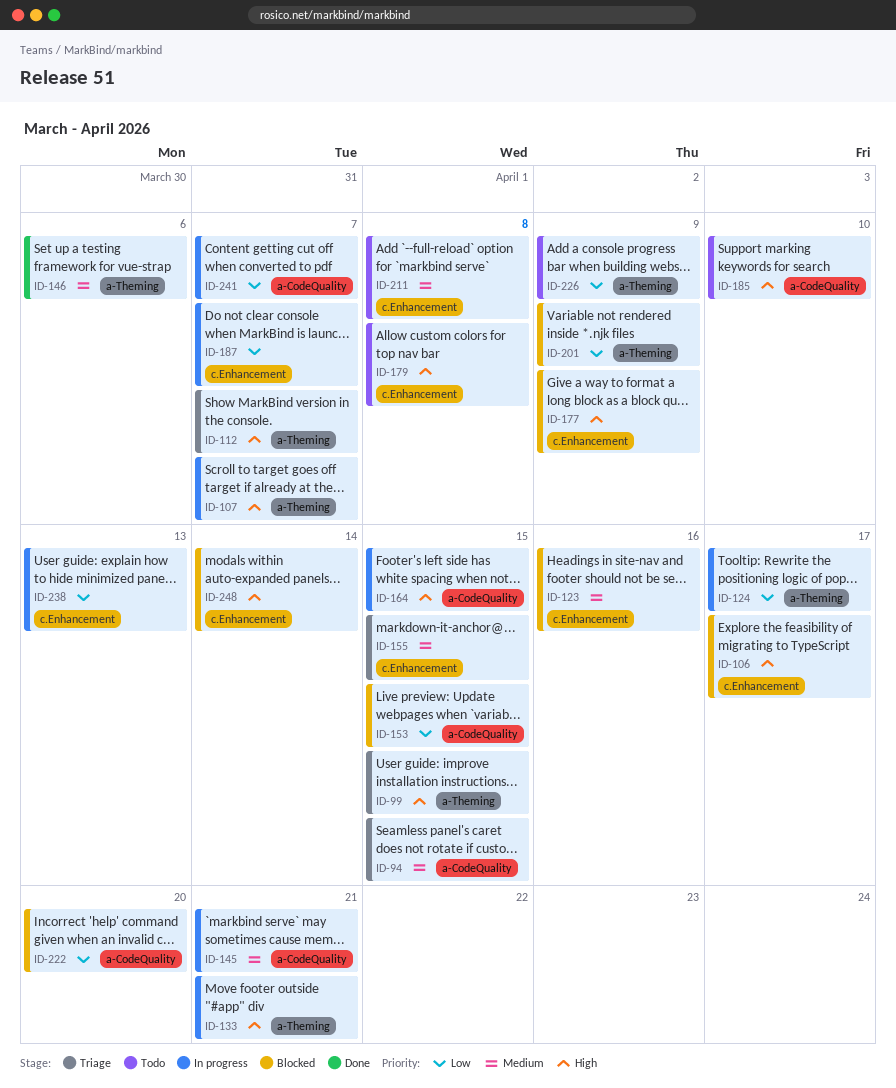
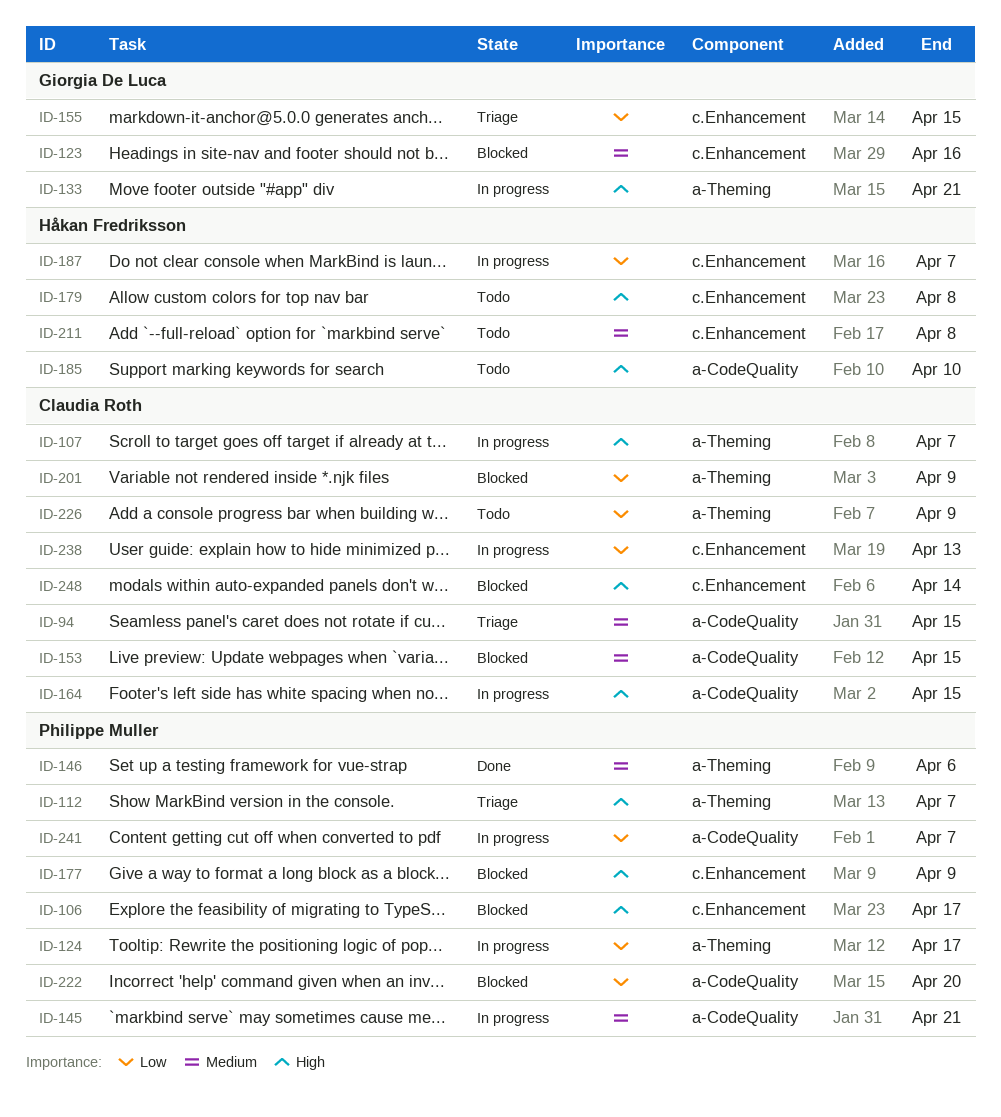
ID-99: present -> none
ID-153, priority: Low -> Medium
ID-155, priority: Medium -> Low

